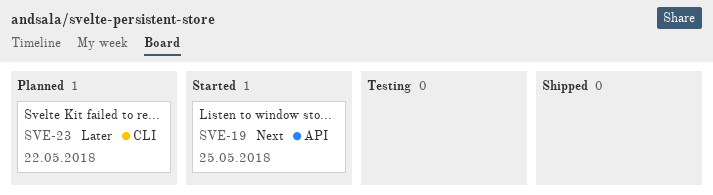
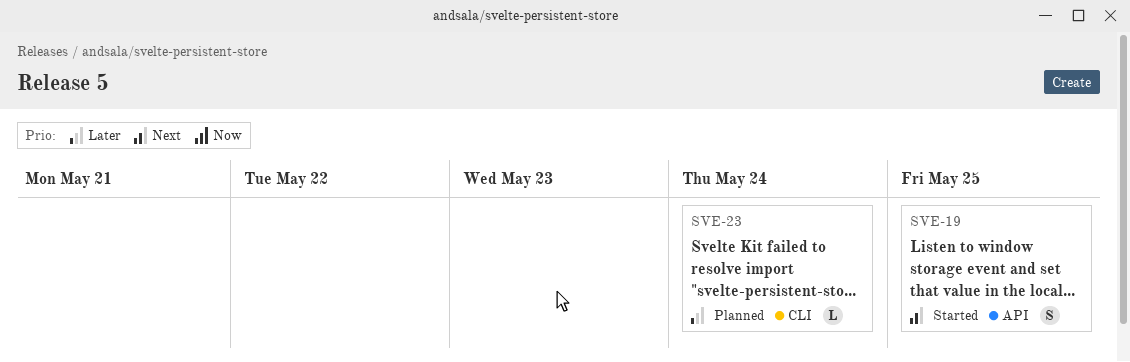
SVE-23, due: May 22 -> May 24

